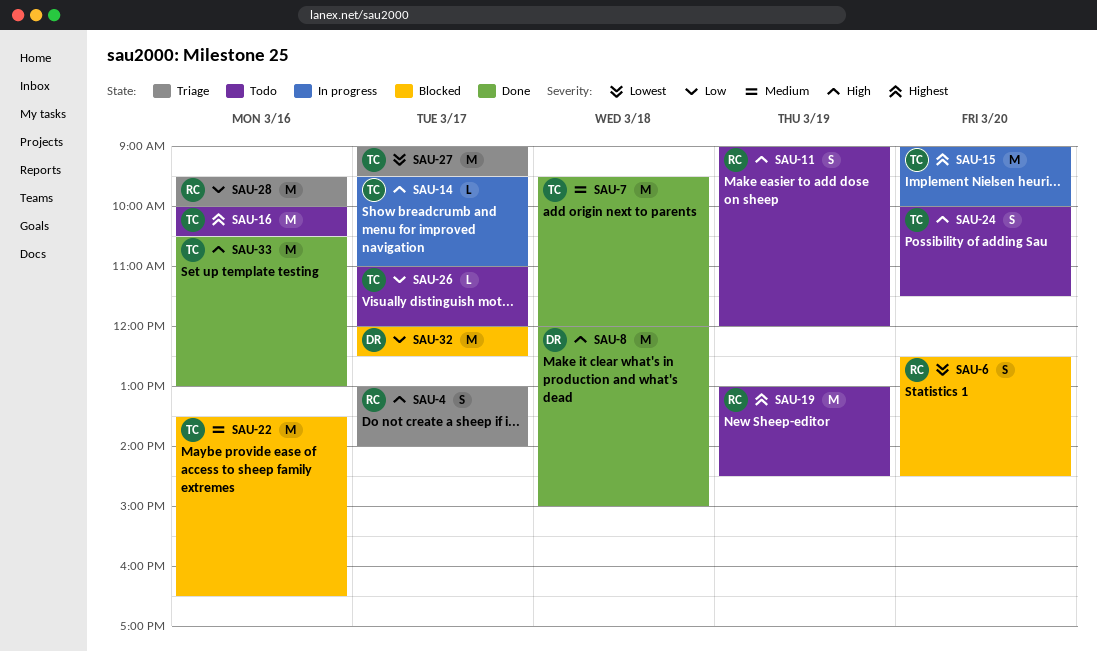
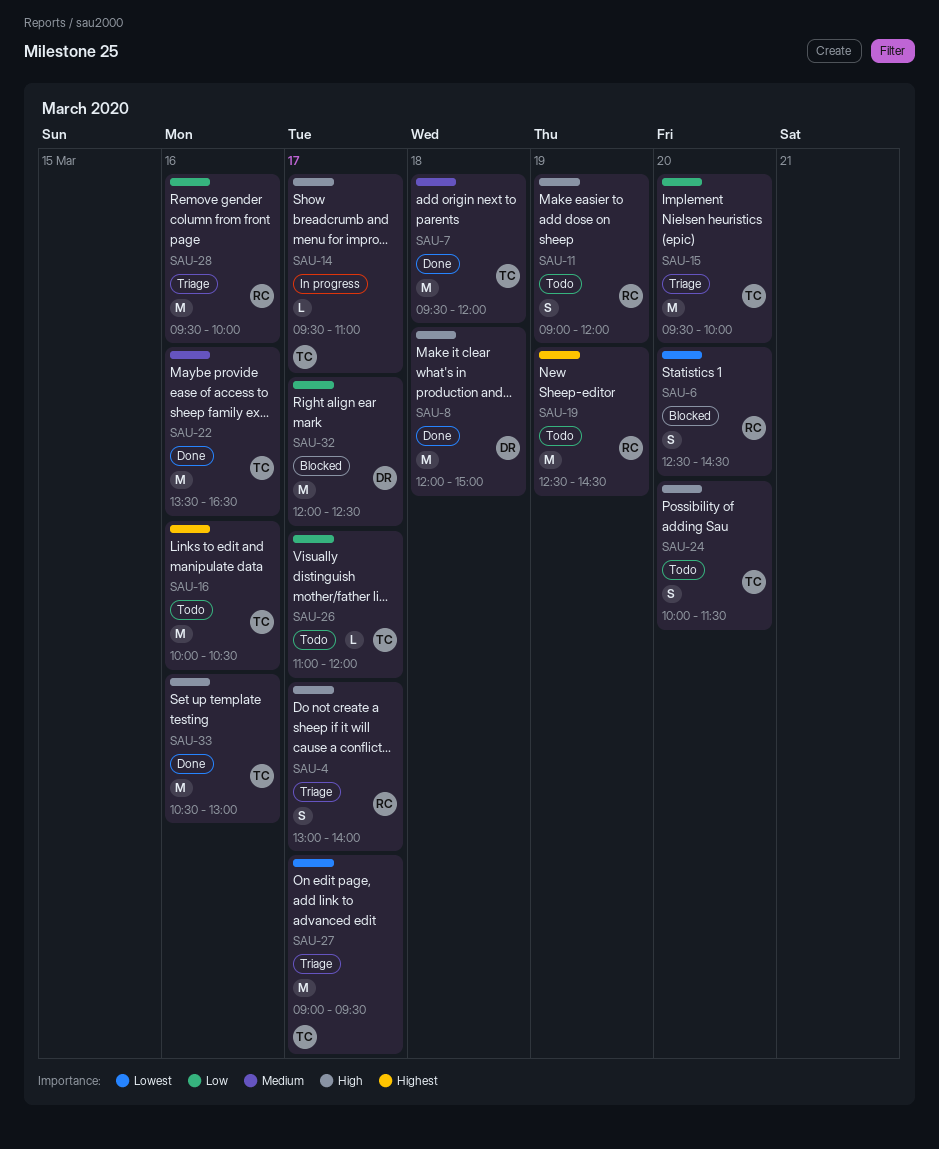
SAU-15, status: In progress -> Triage
SAU-15, priority: Highest -> Low
SAU-15, begins: 09:00 -> 09:30
SAU-19, begins: 13:00 -> 12:30
SAU-22, status: Blocked -> Done

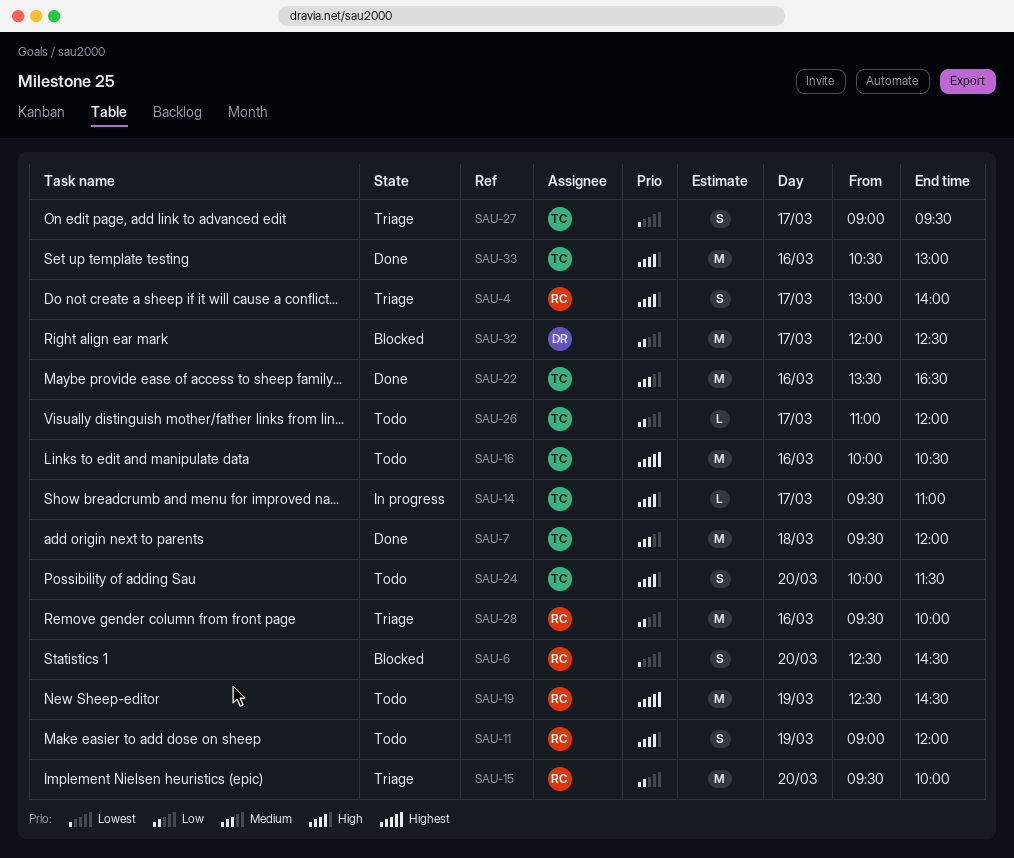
SAU-8: present -> none
SAU-15, owner: TC -> RC
SAU-27, estimate: M -> S

